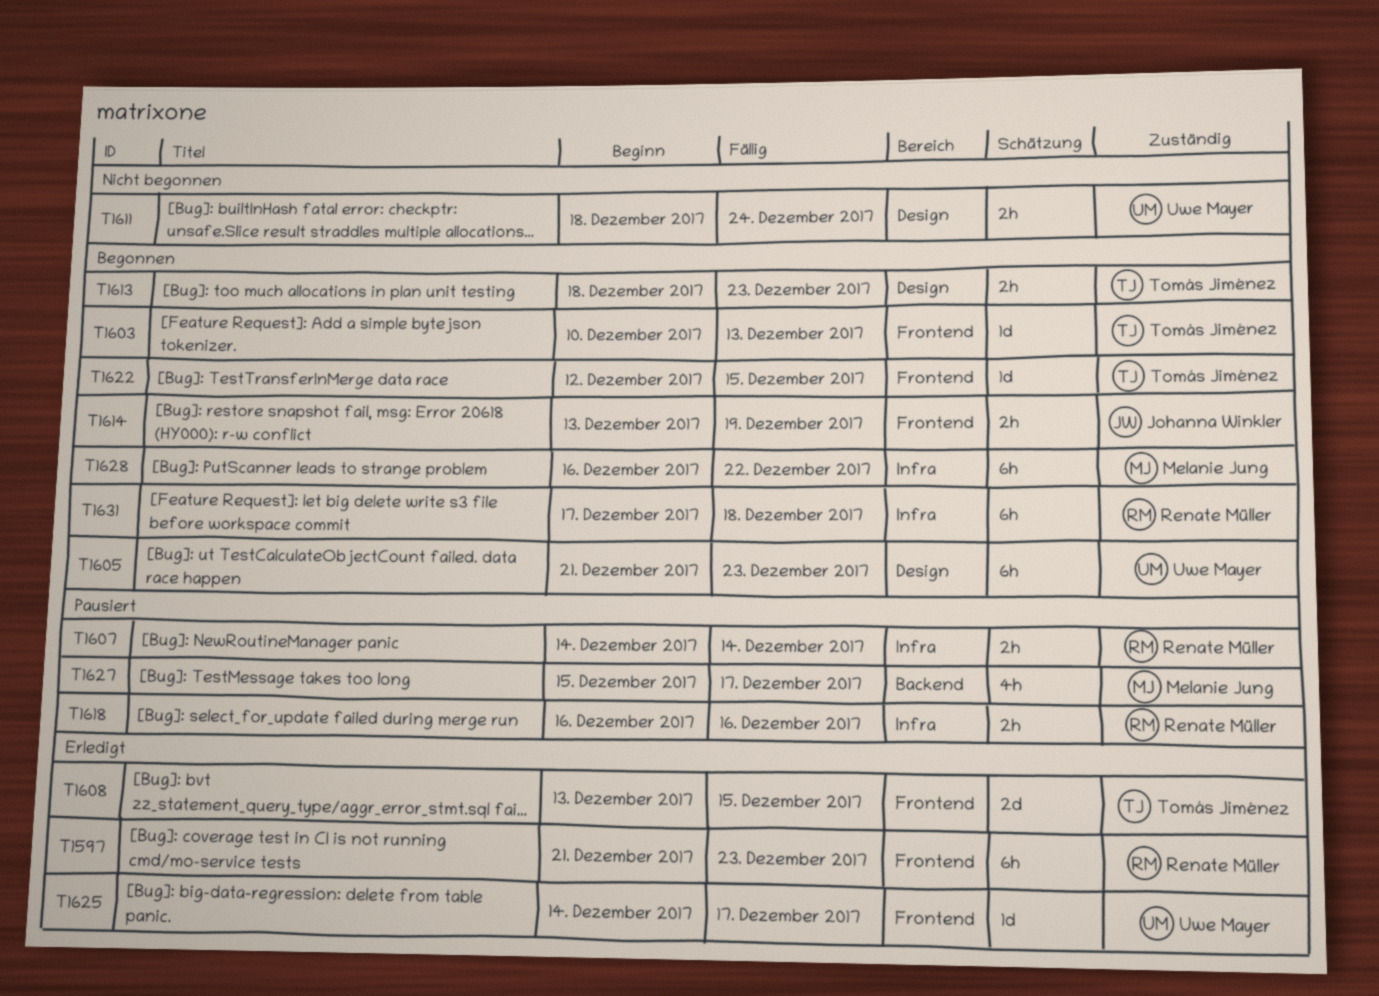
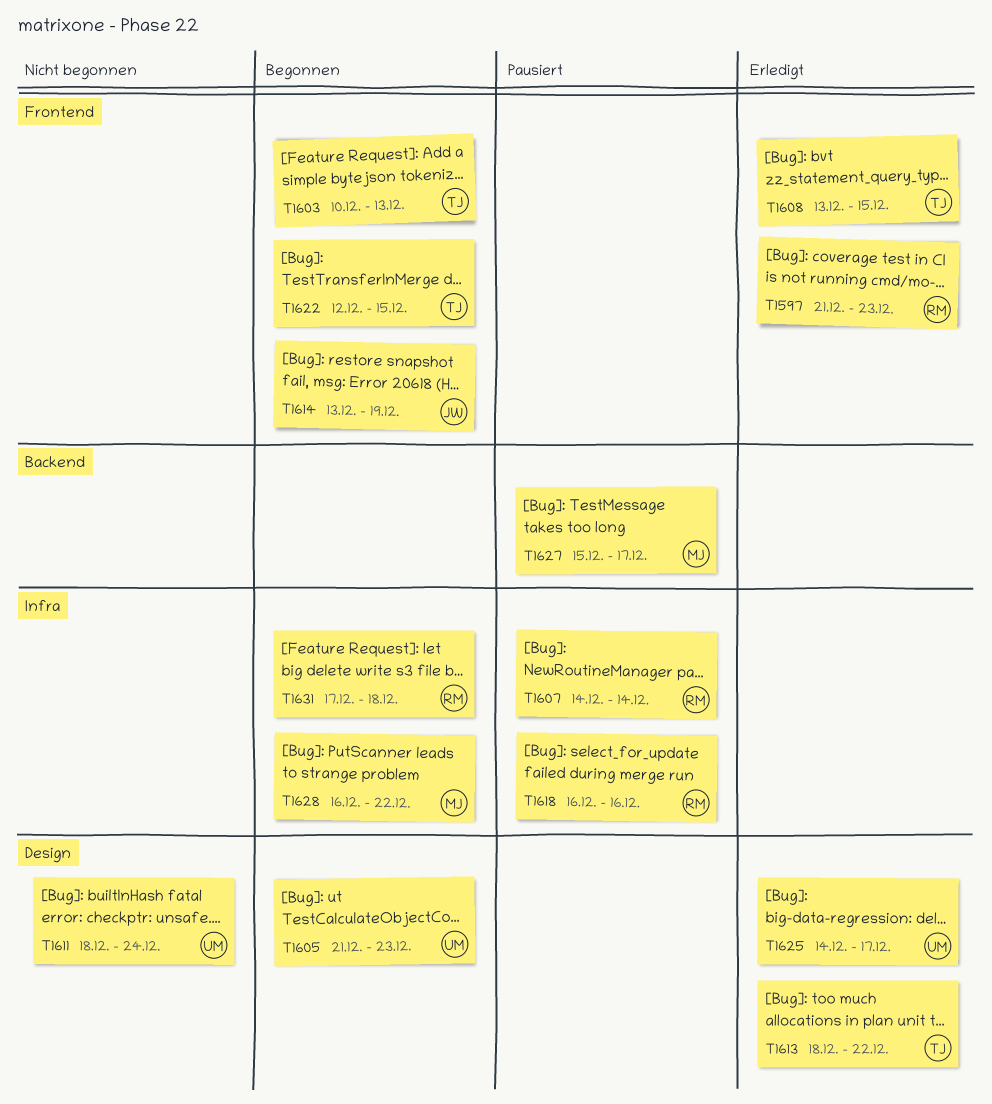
T1613, status: Begonnen -> Erledigt
T1613, due: Dec 23 -> Dec 22
T1625, label: Frontend -> Design

